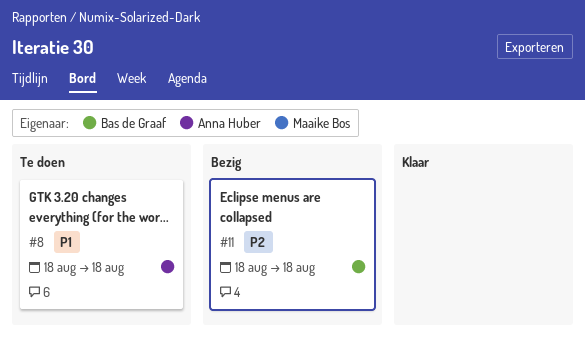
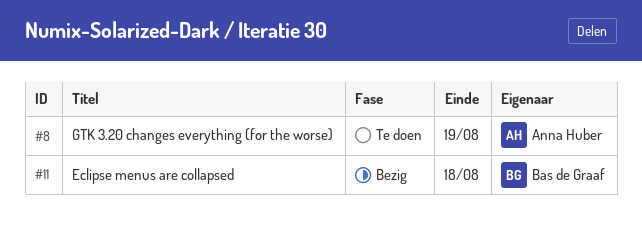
#8, due: Aug 18 -> Aug 19

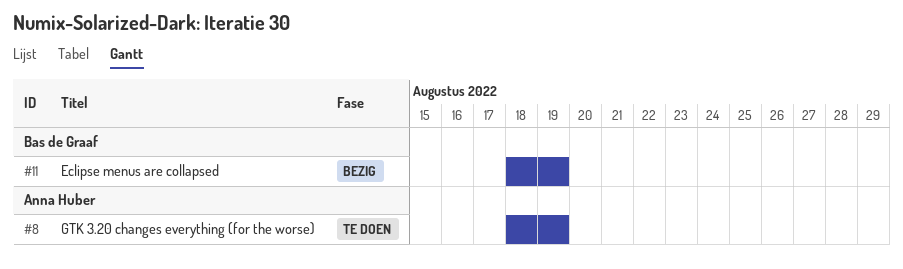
#11, due: Aug 18 -> Aug 19

